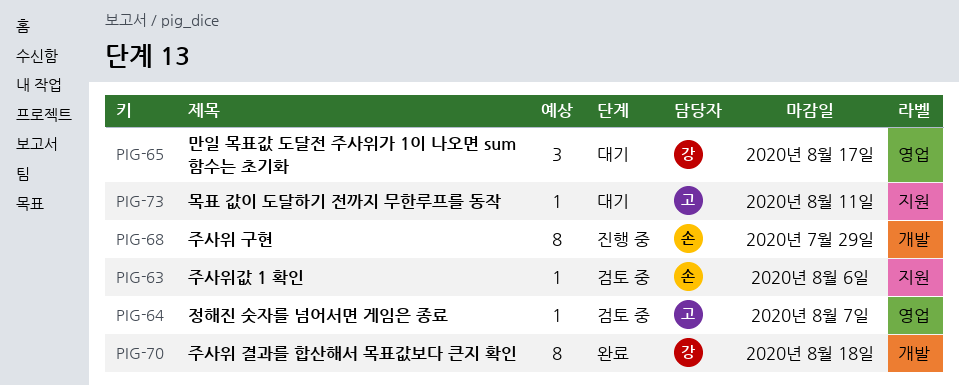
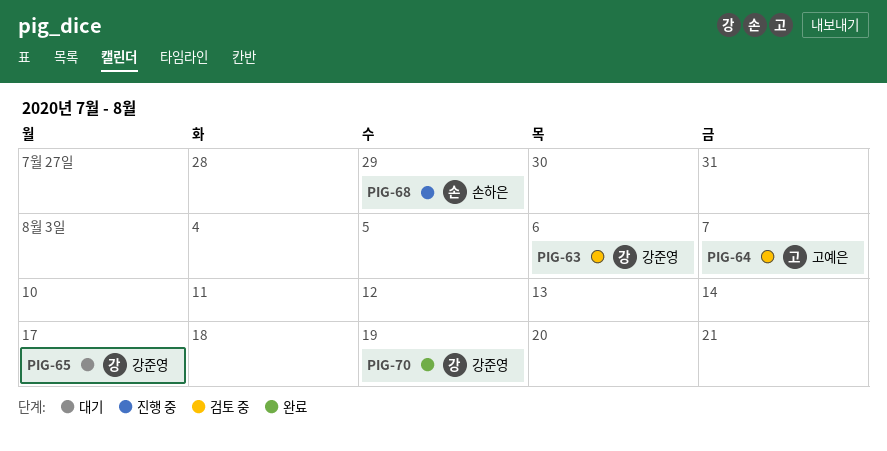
PIG-63, owner: 손하은 -> 강준영
PIG-70, due: Aug 18 -> Aug 19
PIG-73: present -> none

